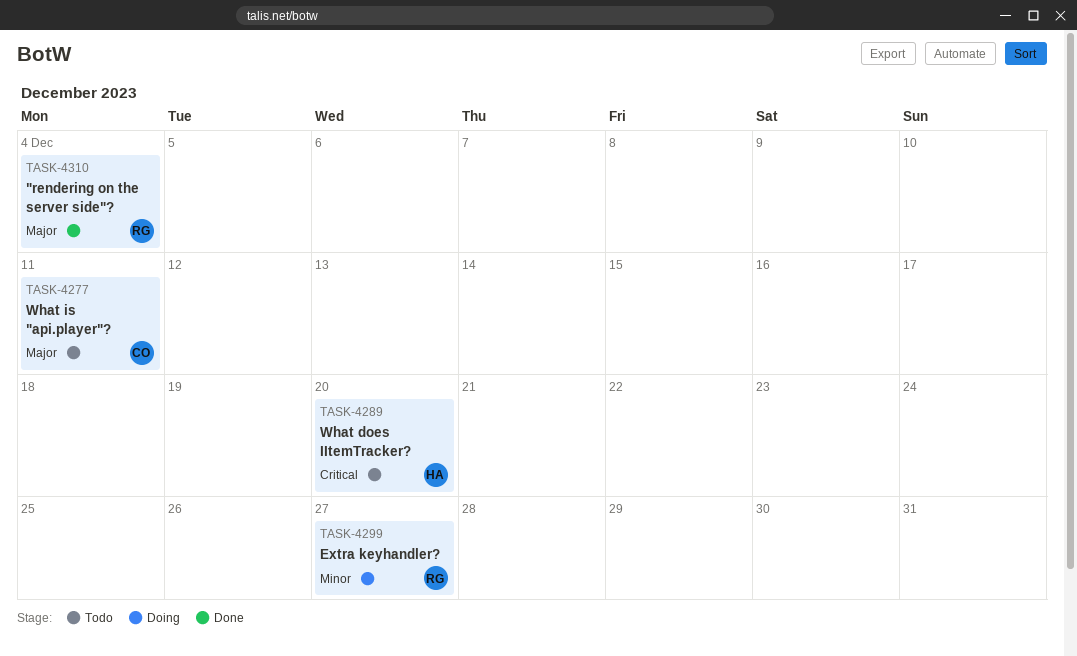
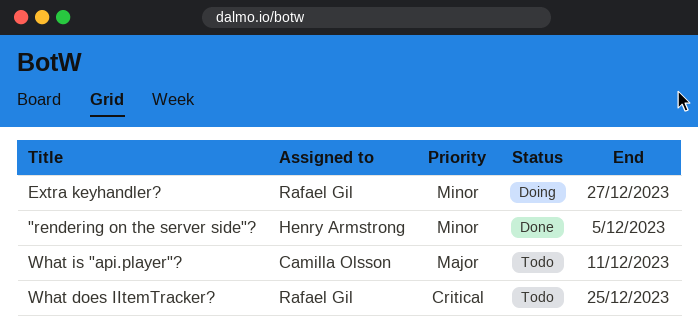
"rendering on the server side"?, owner: Rafael Gil -> Henry Armstrong
"rendering on the server side"?, priority: Major -> Minor
"rendering on the server side"?, due: Dec 4 -> Dec 5
What does IItemTracker?, owner: Henry Armstrong -> Rafael Gil
What does IItemTracker?, due: Dec 20 -> Dec 25

